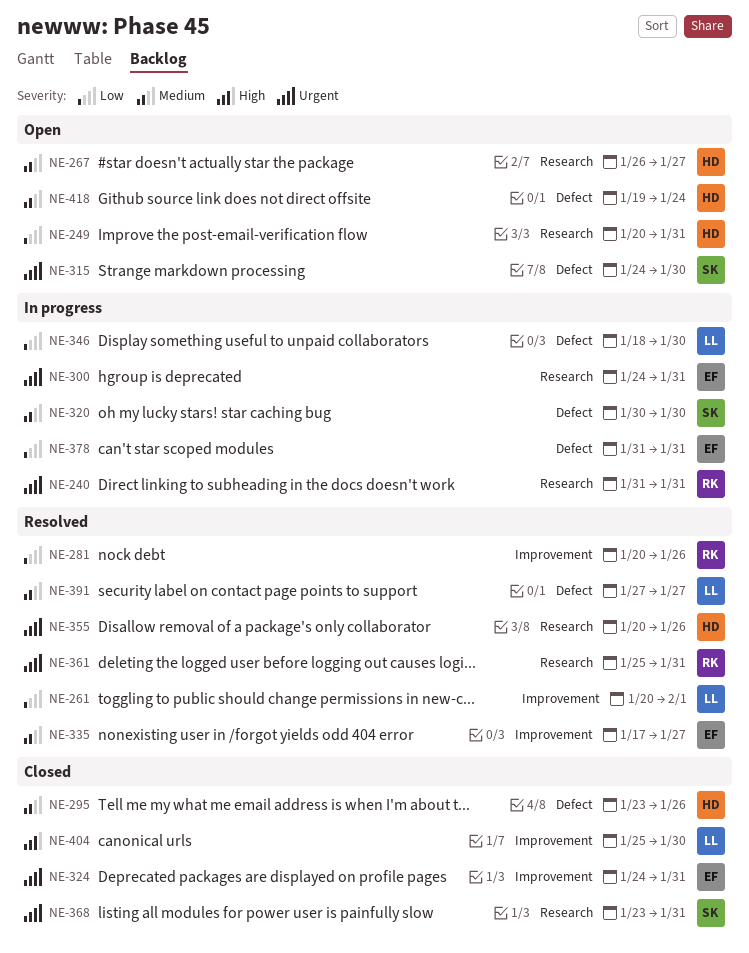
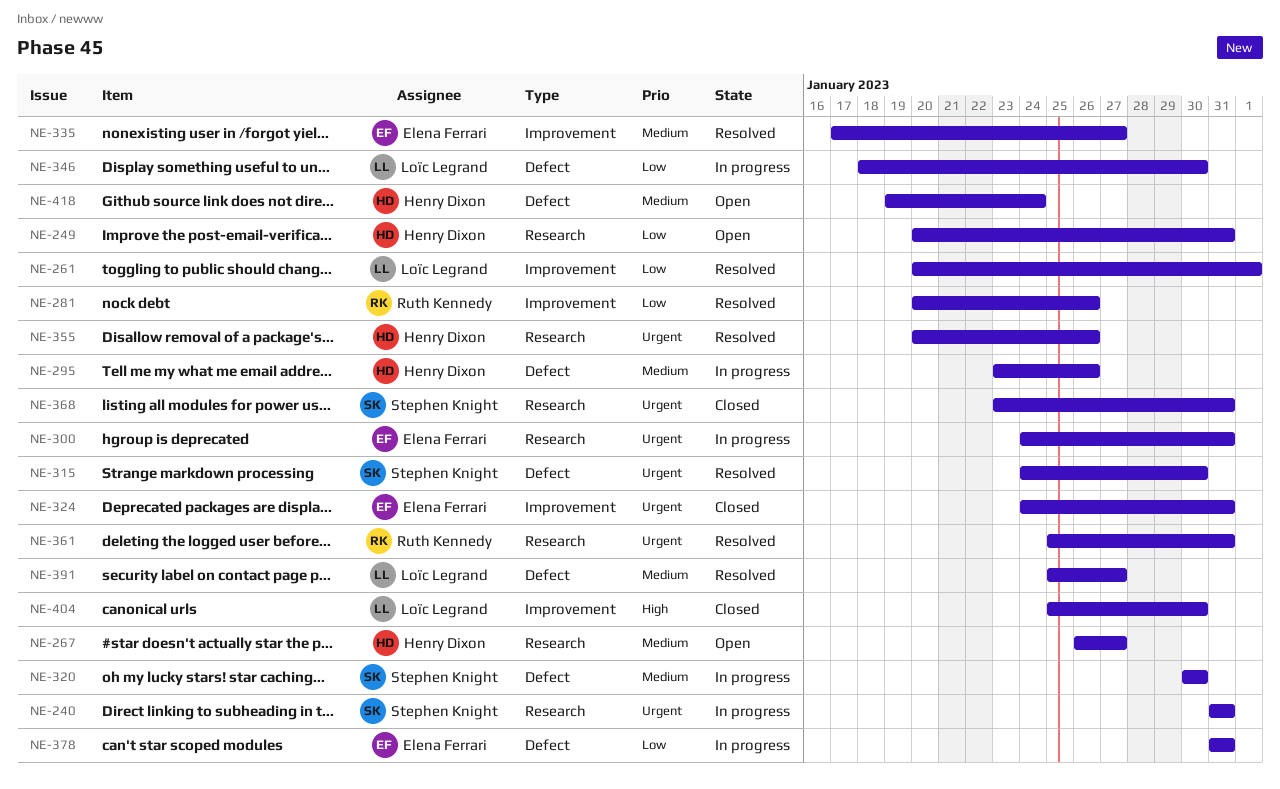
NE-240, owner: Ruth Kennedy -> Stephen Knight
NE-295, status: Closed -> In progress
NE-315, status: Open -> Resolved
NE-391, start: Jan 27 -> Jan 25

